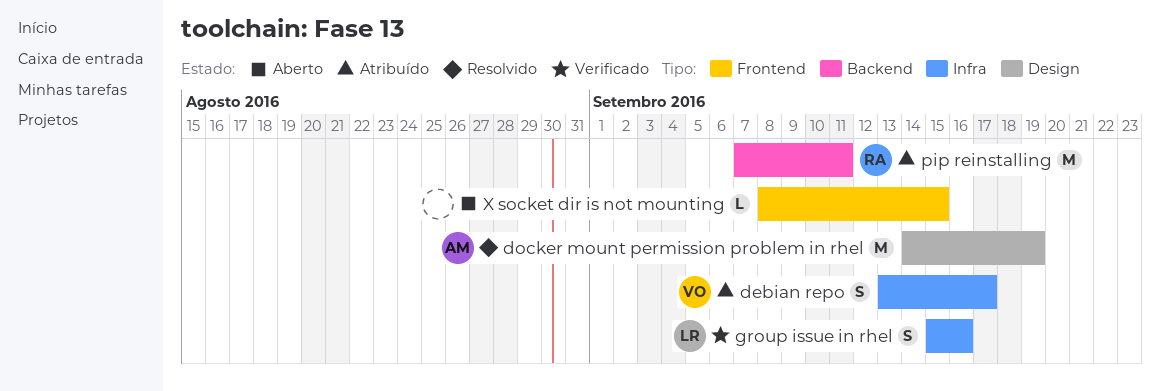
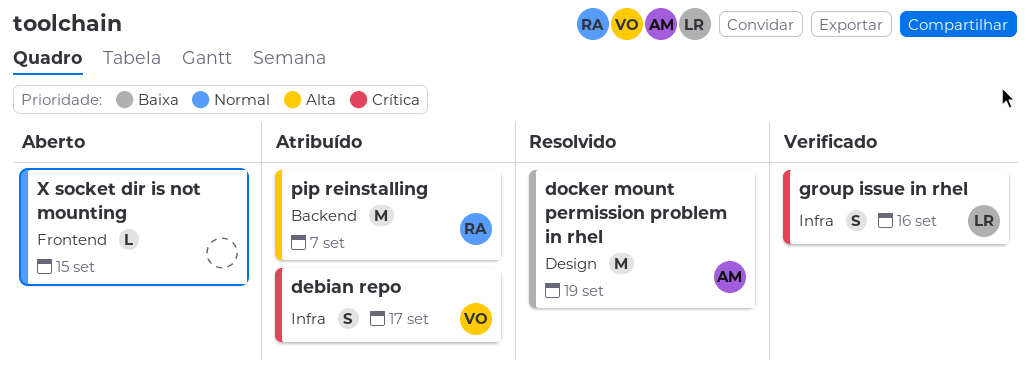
pip reinstalling, due: Sep 11 -> Sep 7

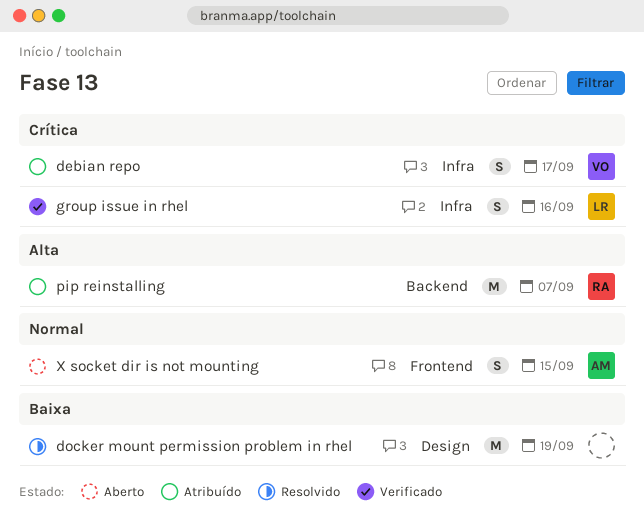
docker mount permission problem in rhel, owner: AM -> none
X socket dir is not mounting, owner: none -> AM
X socket dir is not mounting, estimate: L -> S

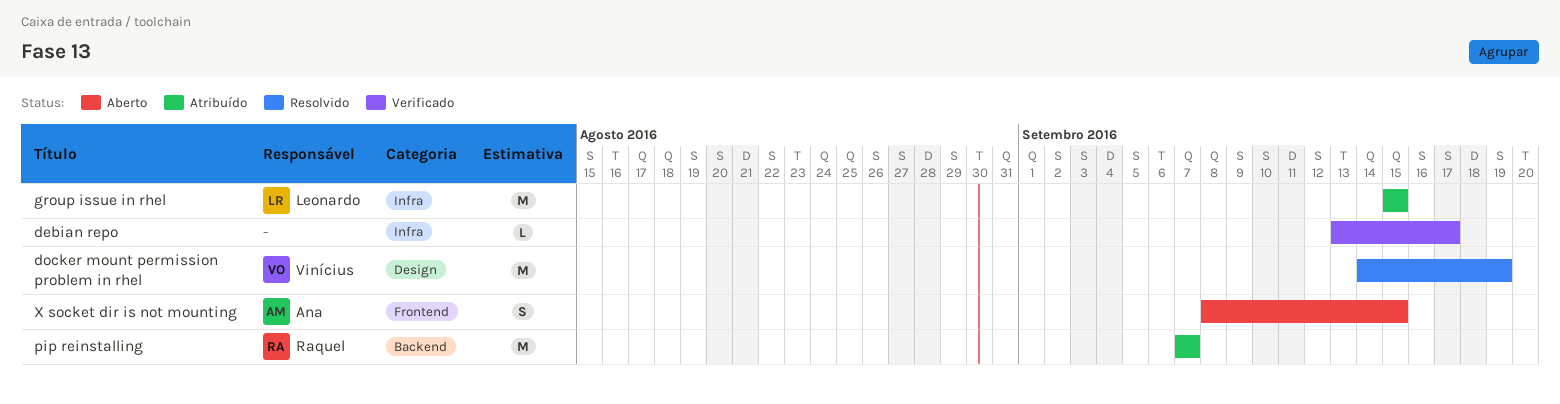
debian repo, status: Atribuído -> Verificado
debian repo, owner: Vinícius -> none
debian repo, estimate: S -> L
docker mount permission problem in rhel, owner: none -> Vinícius
group issue in rhel, status: Verificado -> Atribuído
group issue in rhel, estimate: S -> M
group issue in rhel, due: Sep 16 -> Sep 15

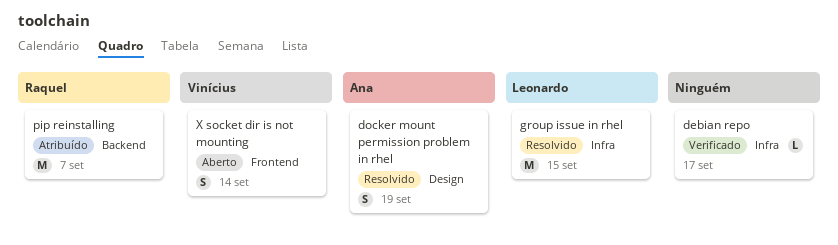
docker mount permission problem in rhel, owner: Vinícius -> Ana
docker mount permission problem in rhel, estimate: M -> S
group issue in rhel, status: Atribuído -> Resolvido
X socket dir is not mounting, owner: Ana -> Vinícius
X socket dir is not mounting, due: Sep 15 -> Sep 14

